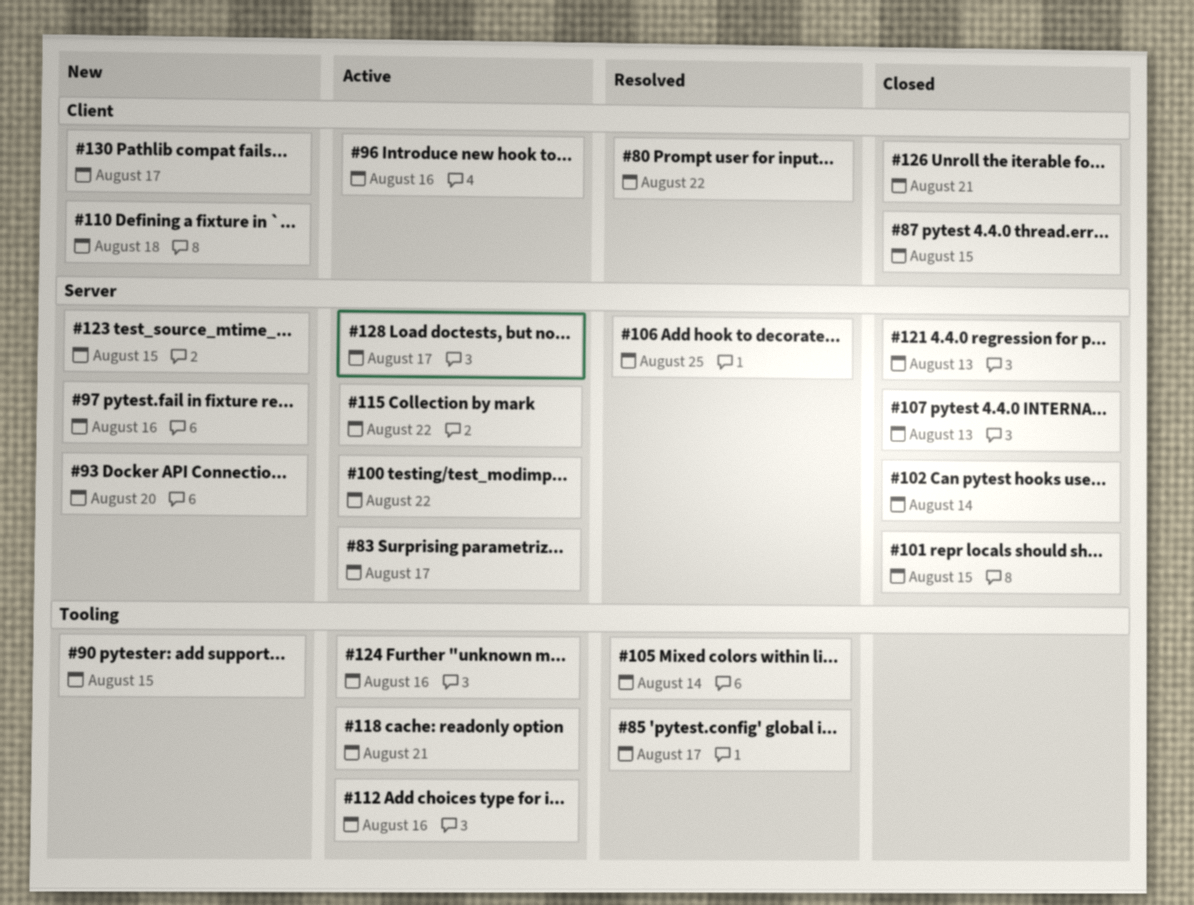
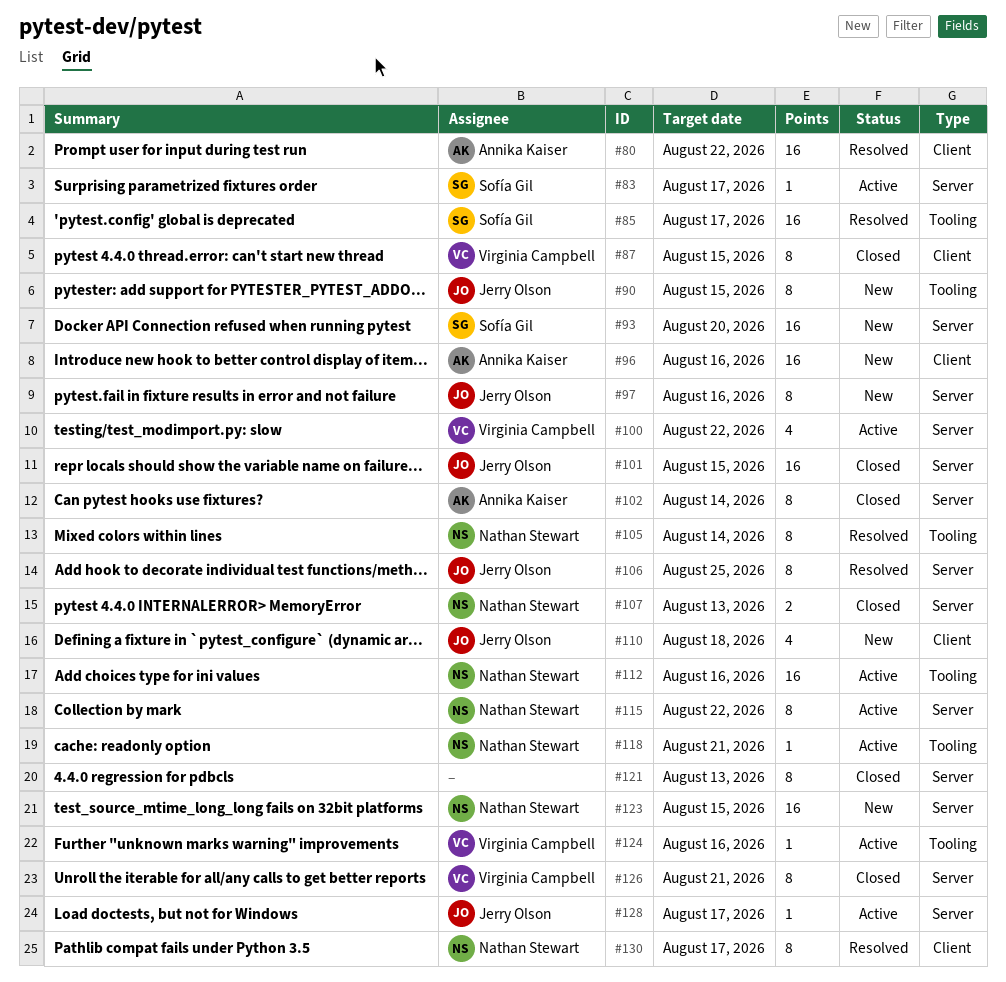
#96, status: Active -> New
#126, label: Client -> Server
#130, status: New -> Resolved

